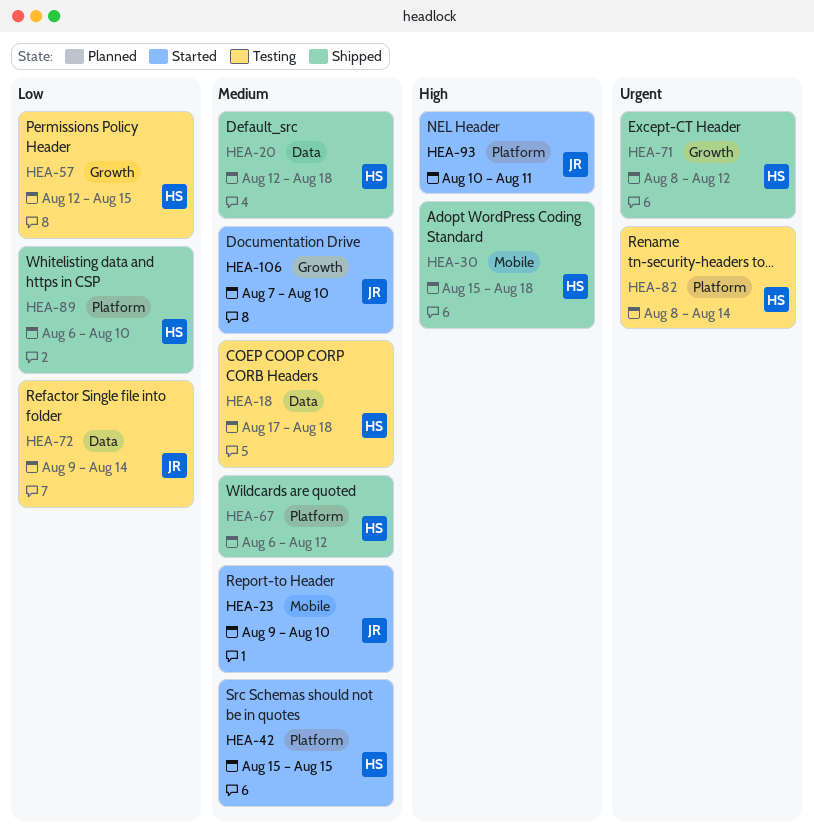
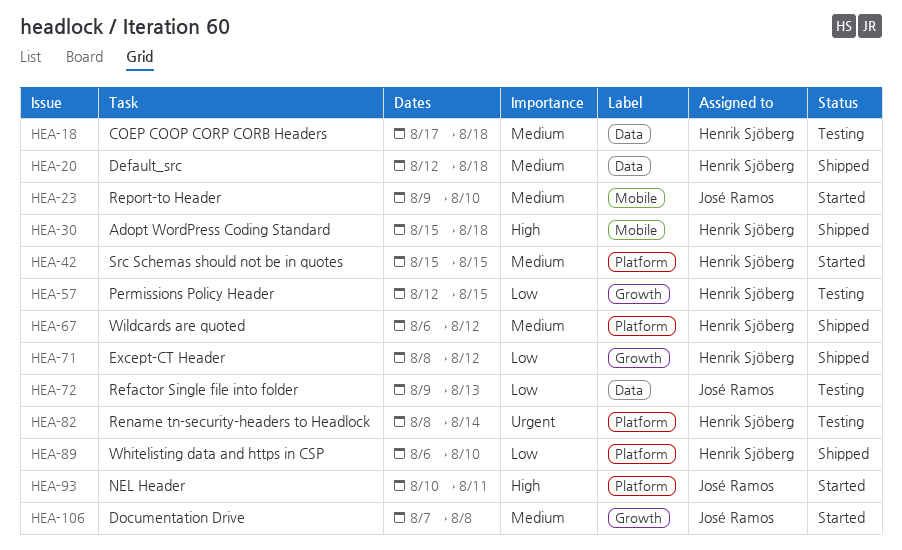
HEA-71, priority: Urgent -> Low
HEA-72, due: Aug 14 -> Aug 13
HEA-106, due: Aug 10 -> Aug 8

